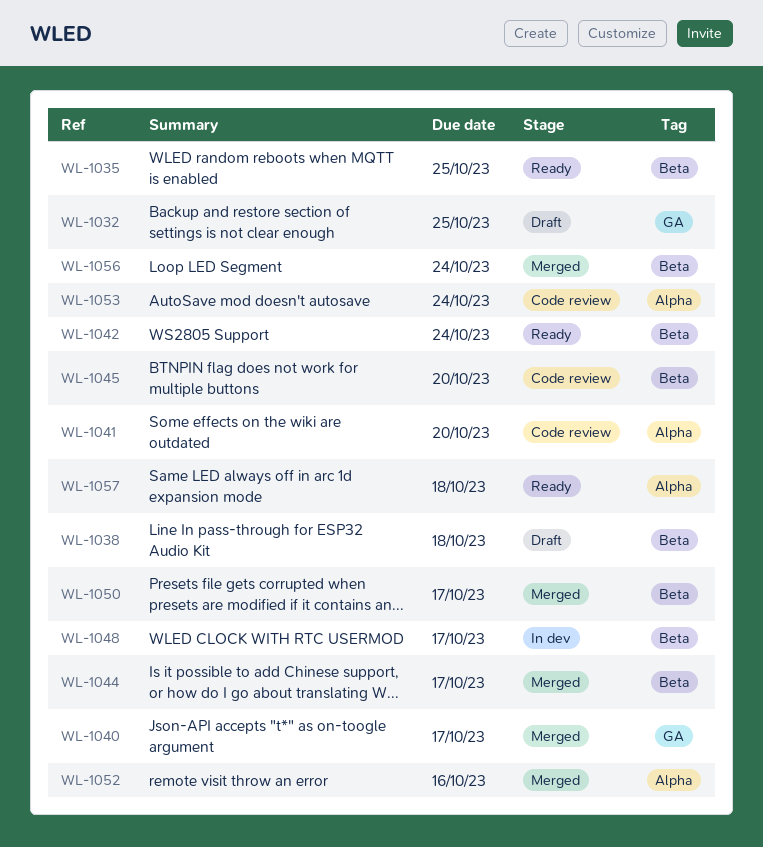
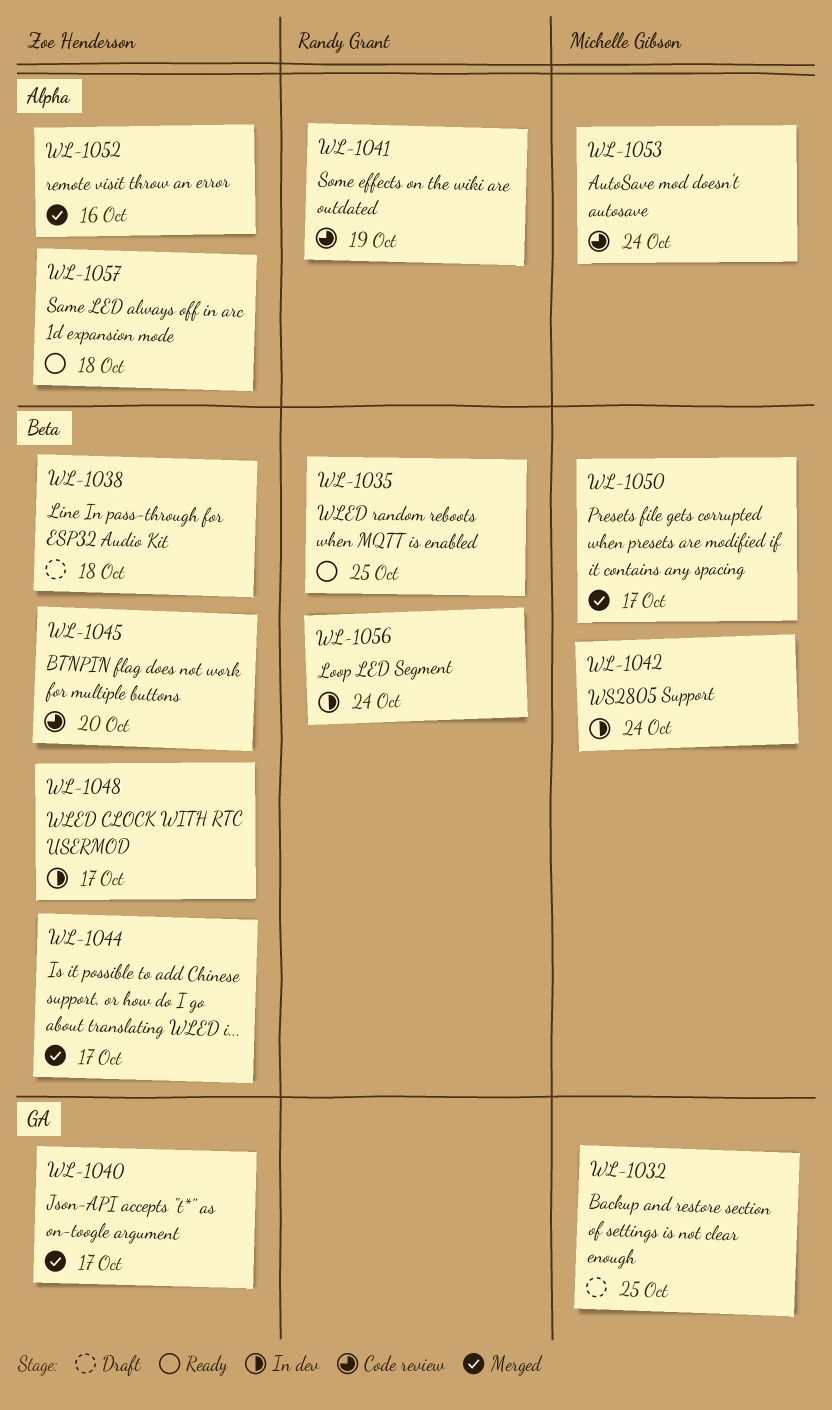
WL-1041, due: Oct 20 -> Oct 19
WL-1042, status: Ready -> In dev
WL-1056, status: Merged -> In dev

